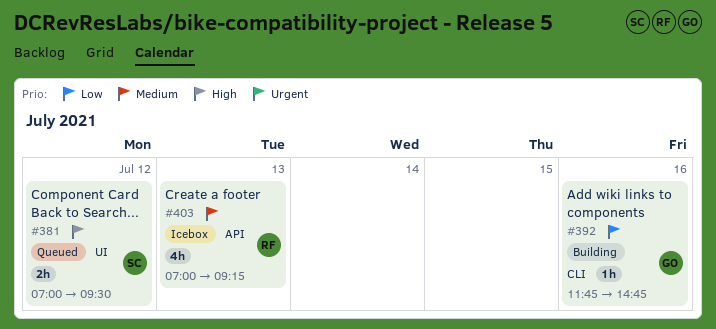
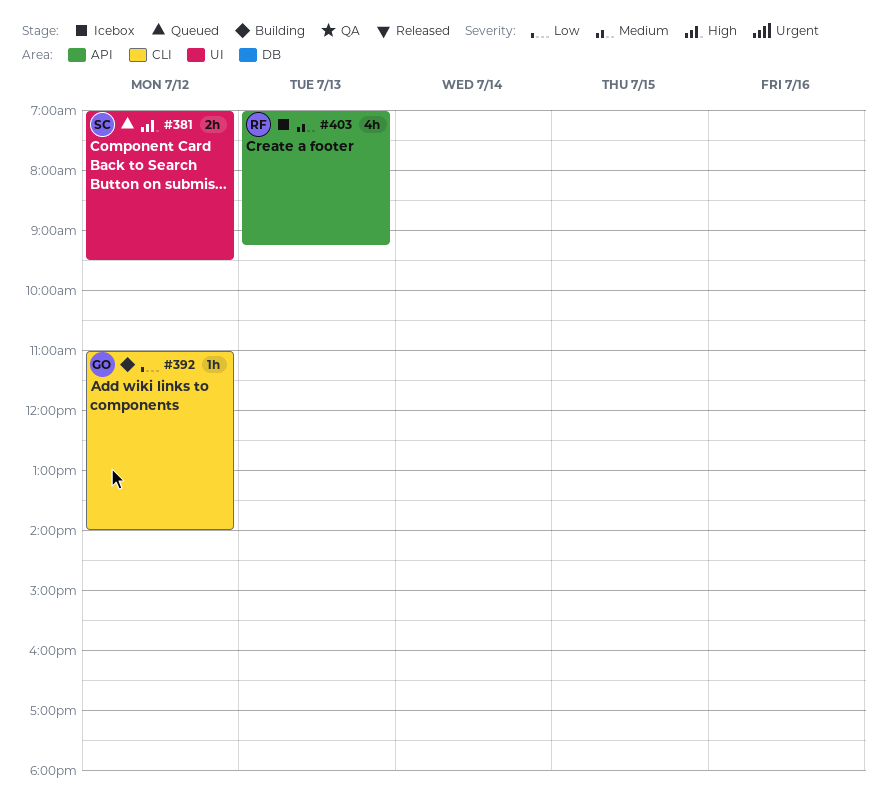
#392, day: Jul 16 -> Jul 12
#392, begins: 11:45 -> 11:00
#392, ends: 14:45 -> 14:00

